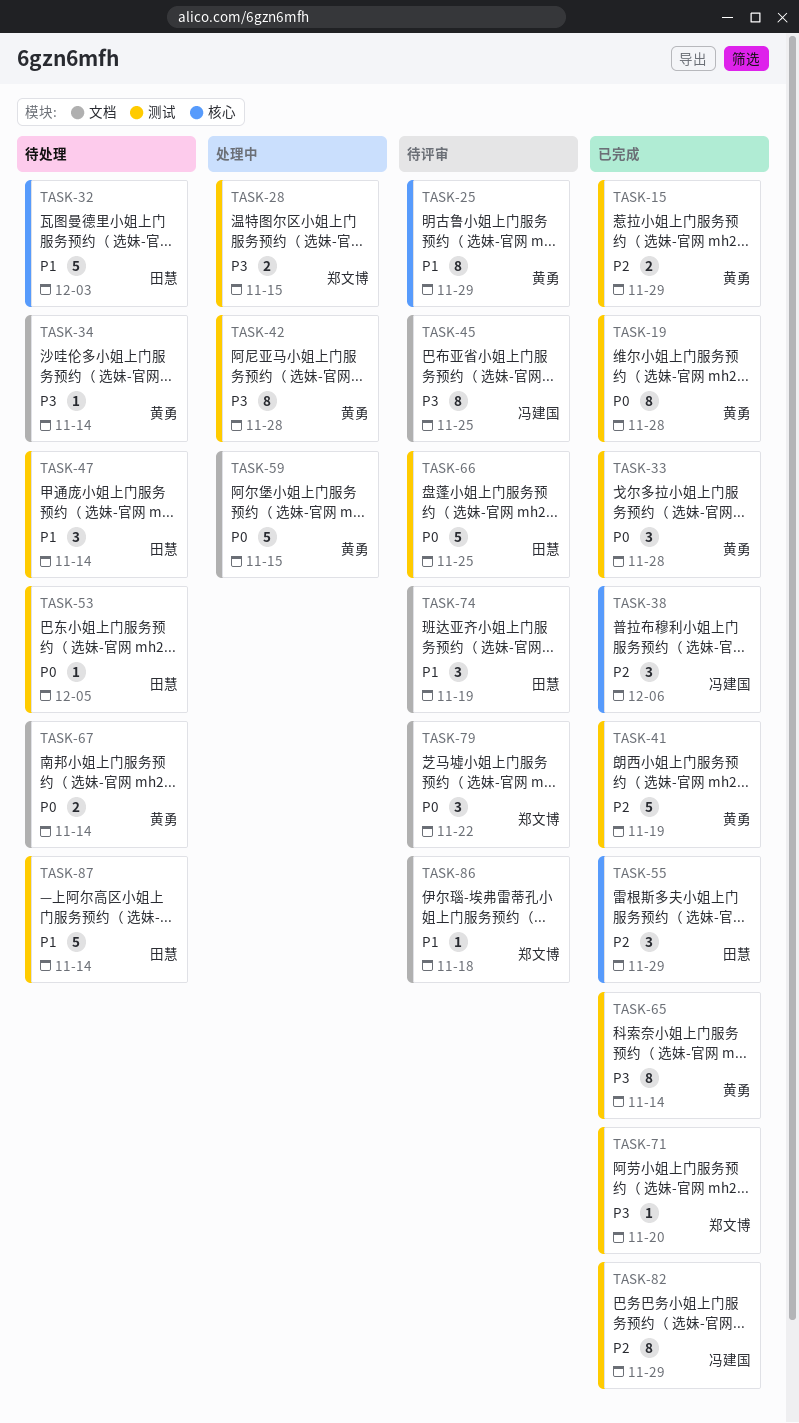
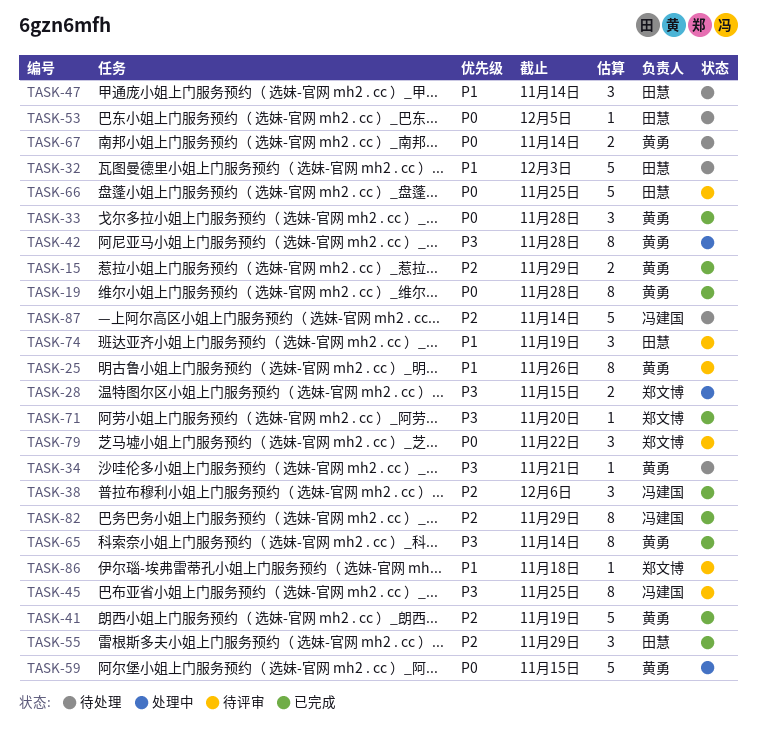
TASK-25, due: Nov 29 -> Nov 26
TASK-34, due: Nov 14 -> Nov 21
TASK-87, owner: 田慧 -> 冯建国
TASK-87, priority: P1 -> P2

